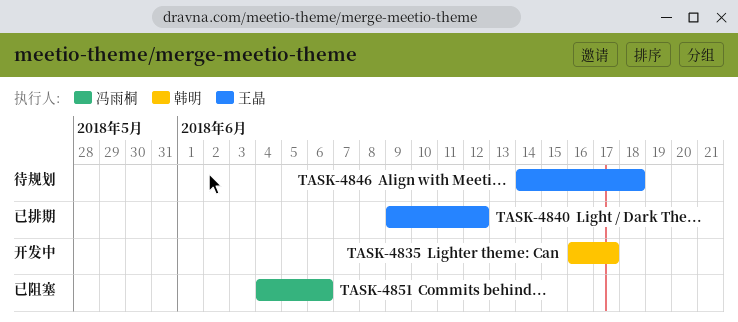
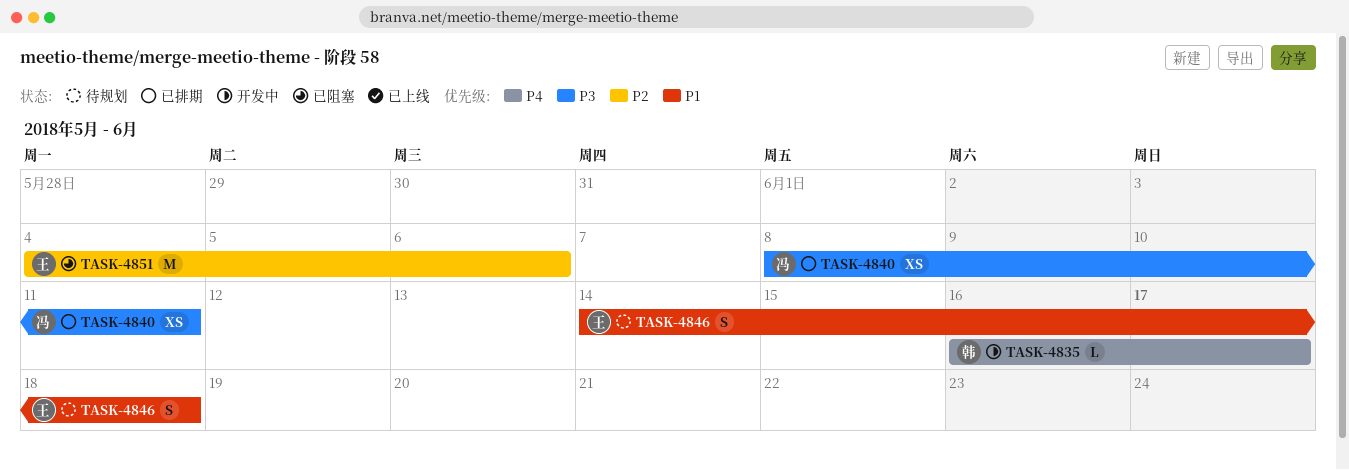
TASK-4840, owner: 王晶 -> 冯雨桐
TASK-4840, start: Jun 9 -> Jun 8
TASK-4840, due: Jun 12 -> Jun 11
TASK-4851, owner: 冯雨桐 -> 王晶

